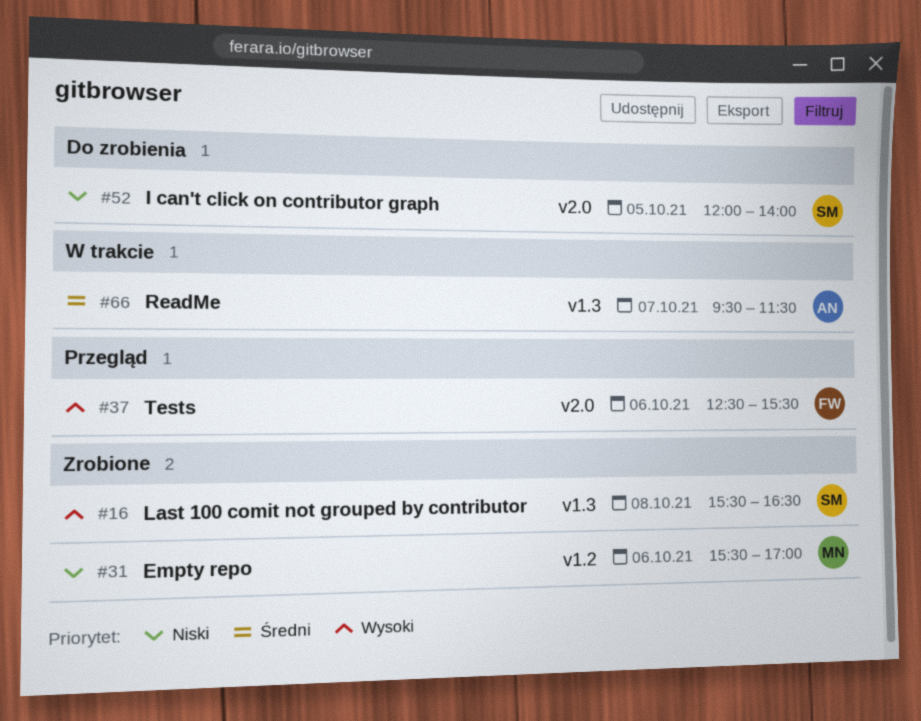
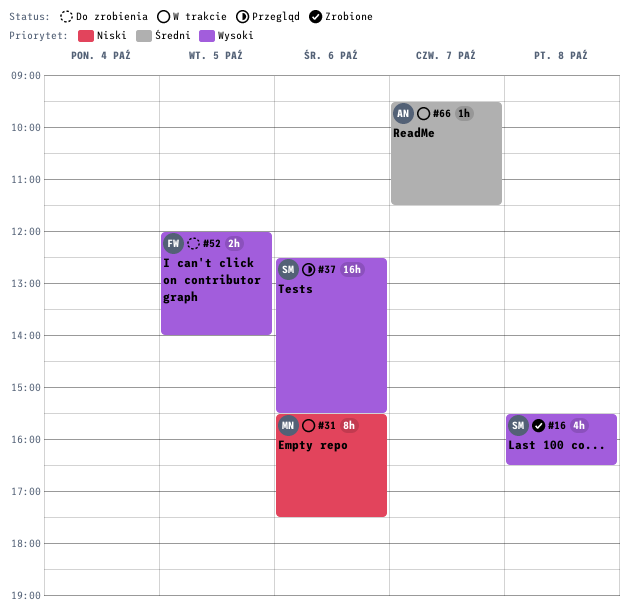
#31, status: Zrobione -> W trakcie
#31, ends: 17:00 -> 17:30
#37, owner: FW -> SM
#52, owner: SM -> FW
#52, priority: Niski -> Wysoki

